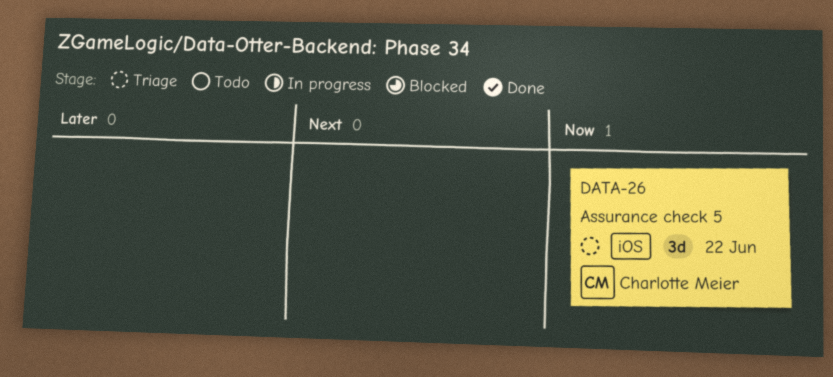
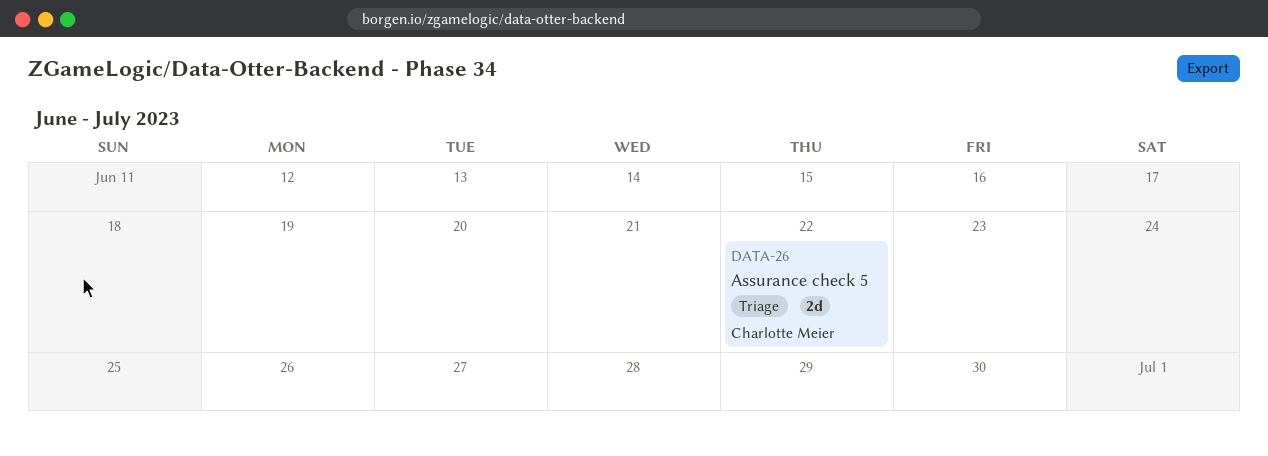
DATA-26, estimate: 3d -> 2d

